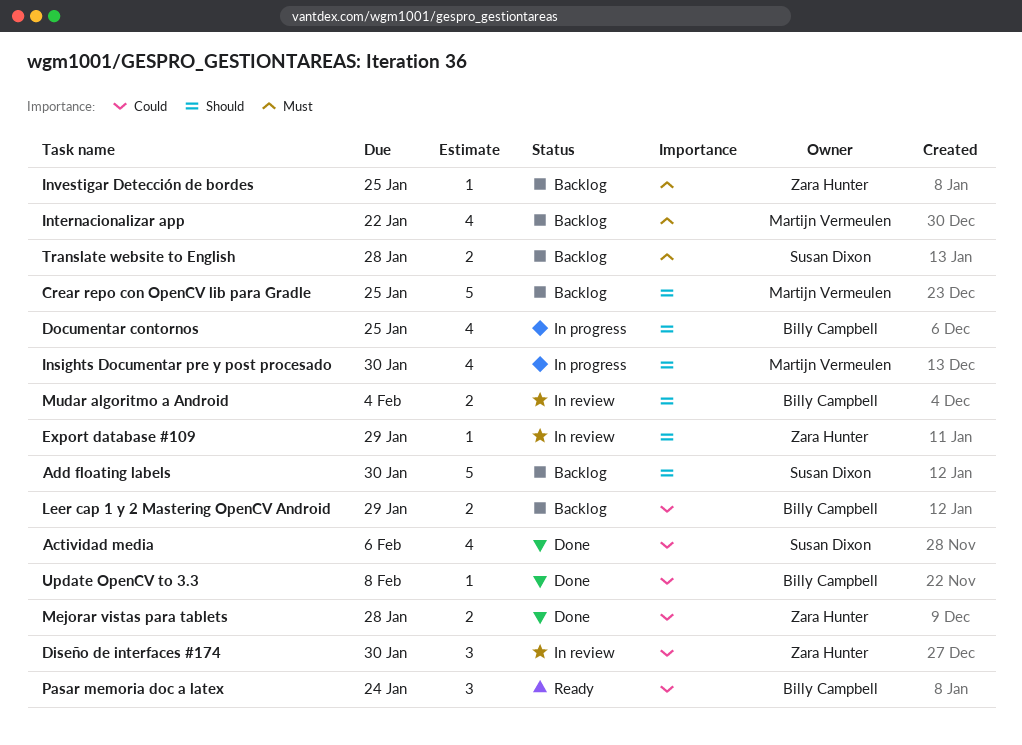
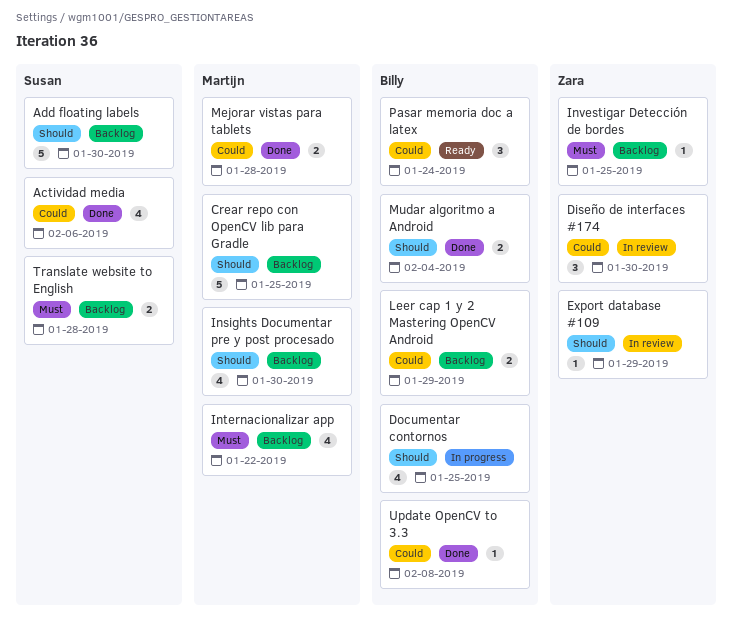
Insights Documentar pre y post procesado, status: In progress -> Backlog
Mejorar vistas para tablets, owner: Zara Hunter -> Martijn Vermeulen
Mudar algoritmo a Android, status: In review -> Done

